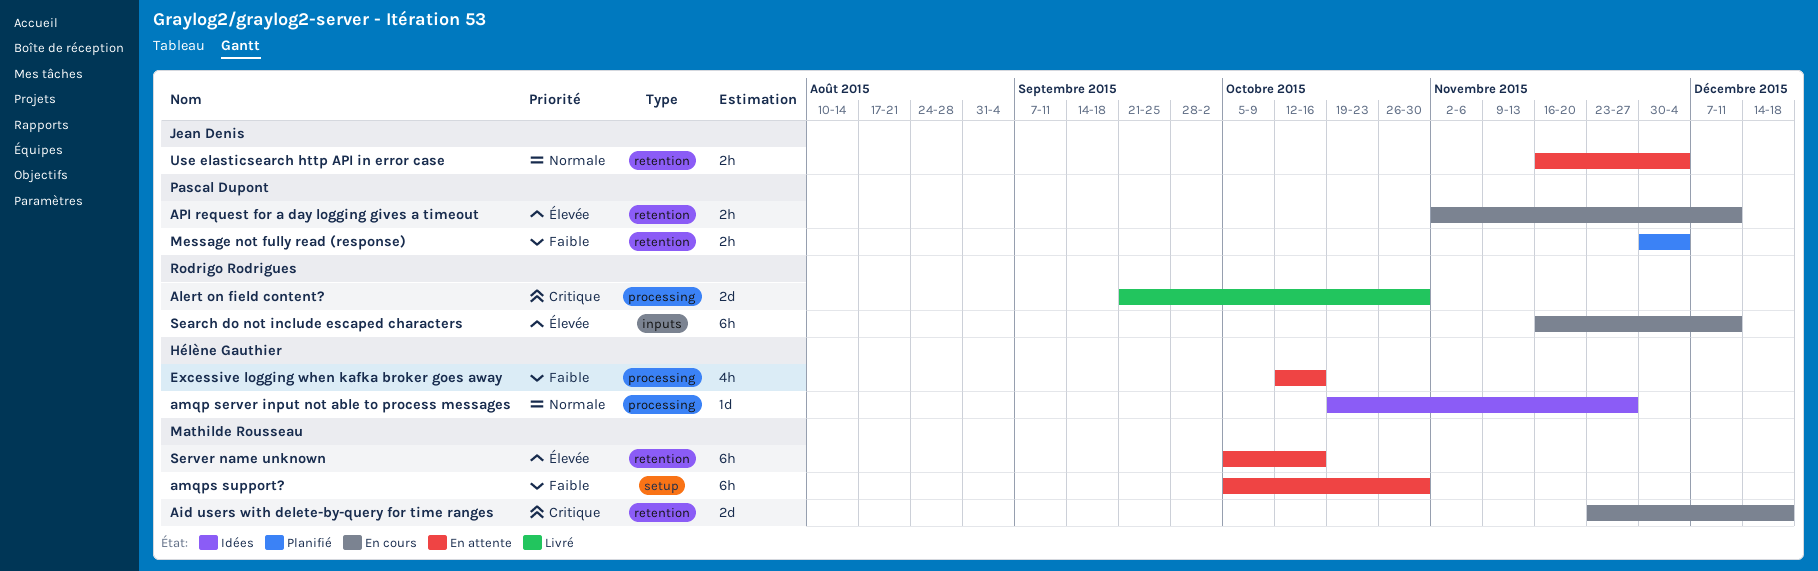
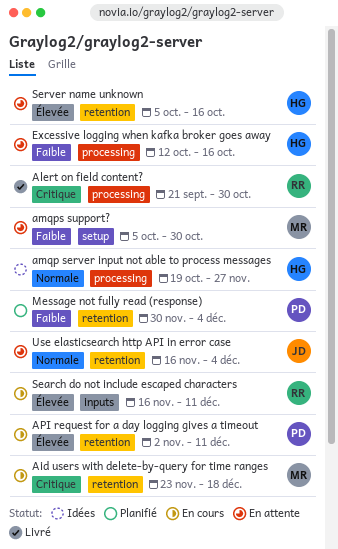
Server name unknown, owner: Mathilde Rousseau -> Hélène Gauthier

